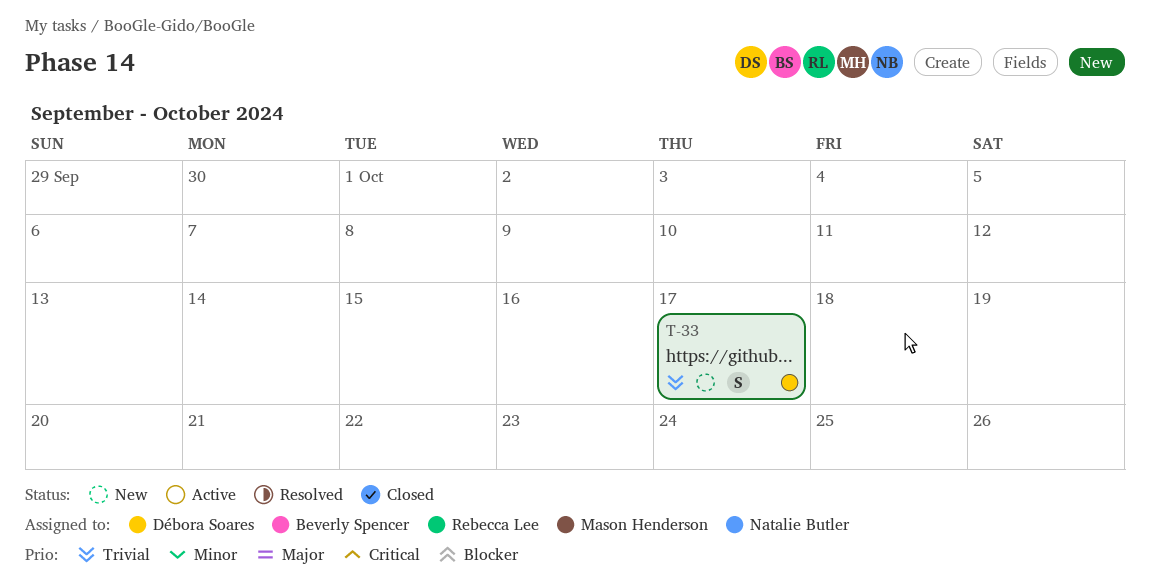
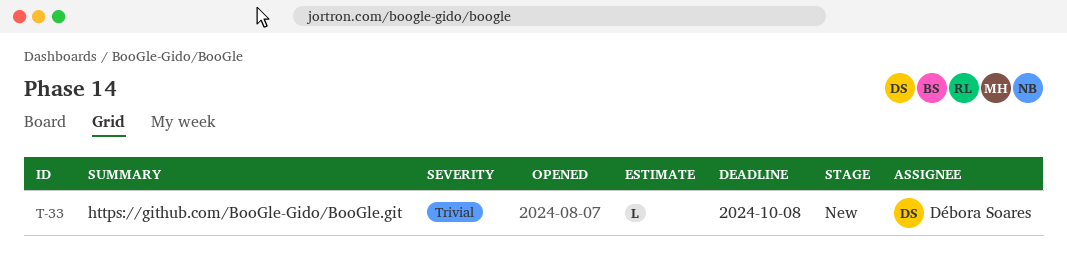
T-33, estimate: S -> L
T-33, due: Oct 17 -> Oct 8

